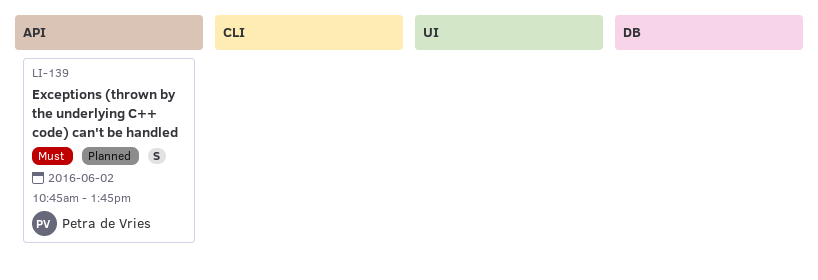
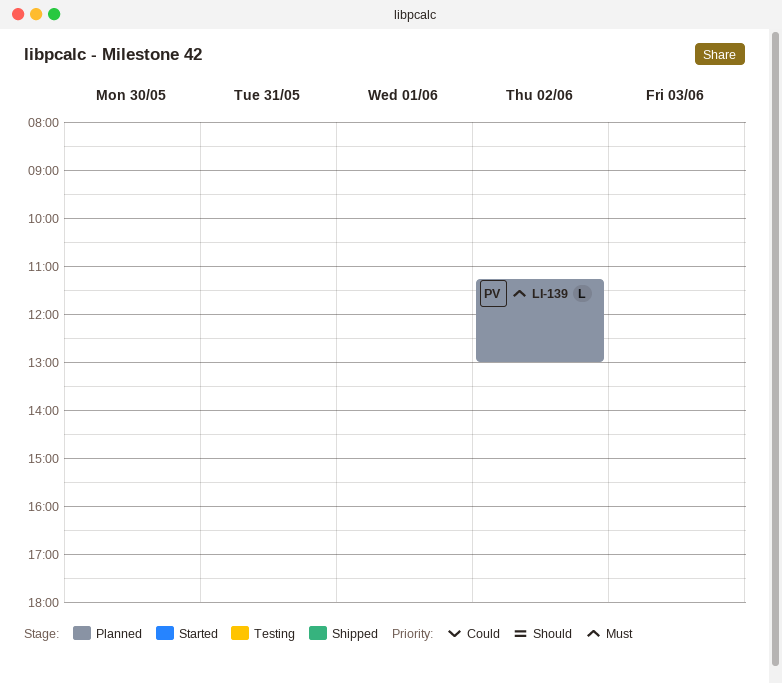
LI-139, estimate: S -> L
LI-139, begins: 10:45 -> 11:15
LI-139, ends: 13:45 -> 13:00

